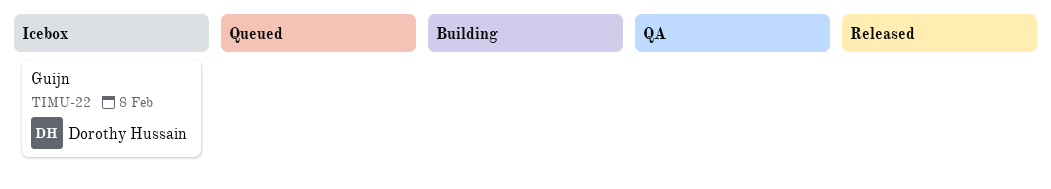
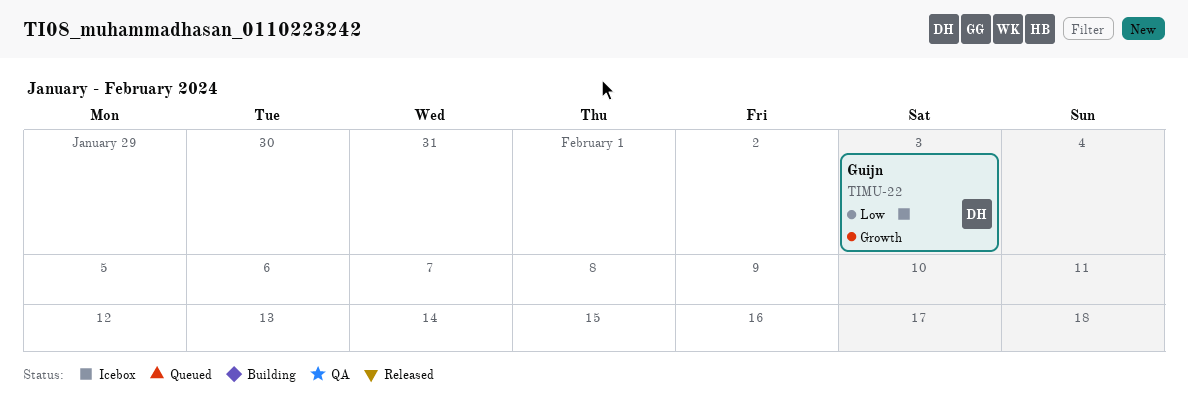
TIMU-22, due: Feb 8 -> Feb 3

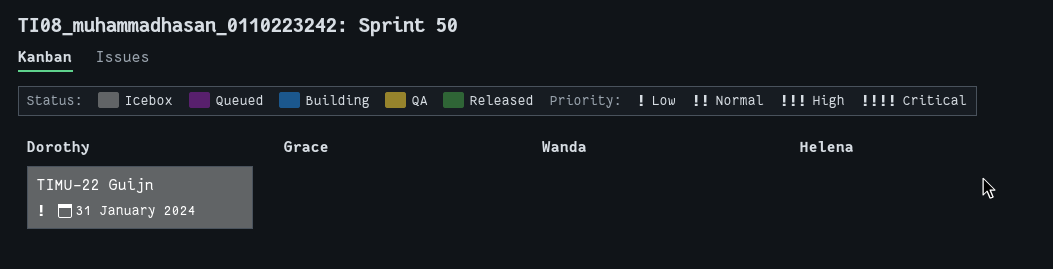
TIMU-22, due: Feb 3 -> Jan 31

